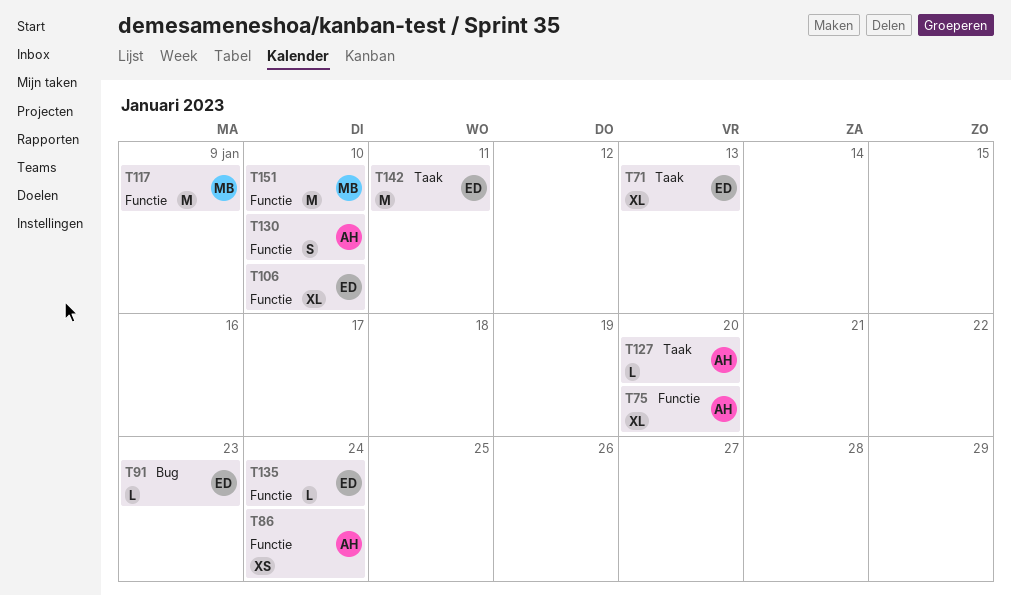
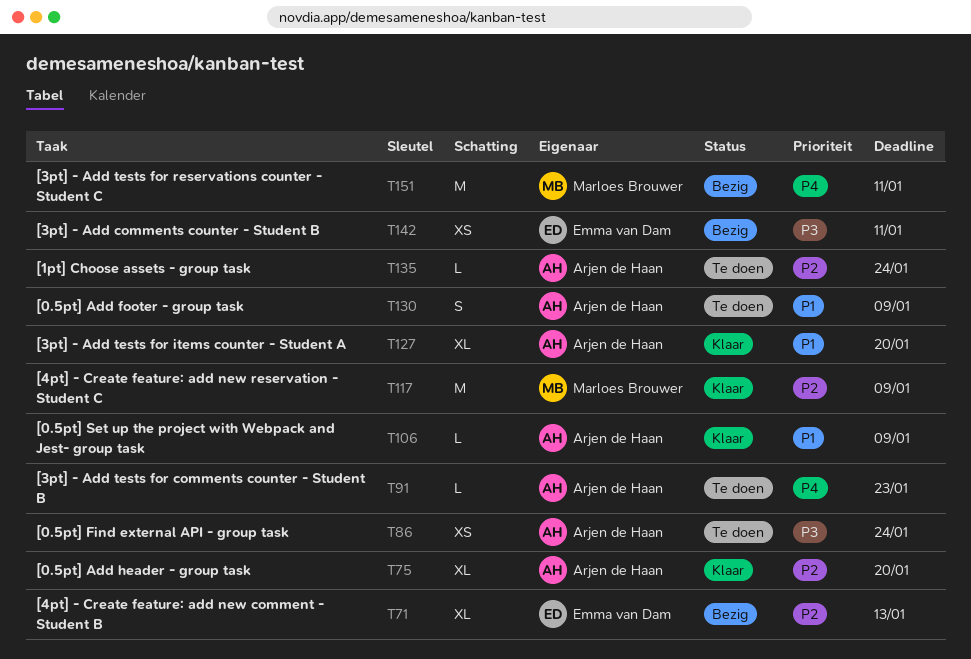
T91, owner: Emma van Dam -> Arjen de Haan
T106, owner: Emma van Dam -> Arjen de Haan
T106, estimate: XL -> L
T106, due: Jan 10 -> Jan 9
T127, estimate: L -> XL
T130, due: Jan 10 -> Jan 9
T135, owner: Emma van Dam -> Arjen de Haan
T142, estimate: M -> XS
T151, due: Jan 10 -> Jan 11

